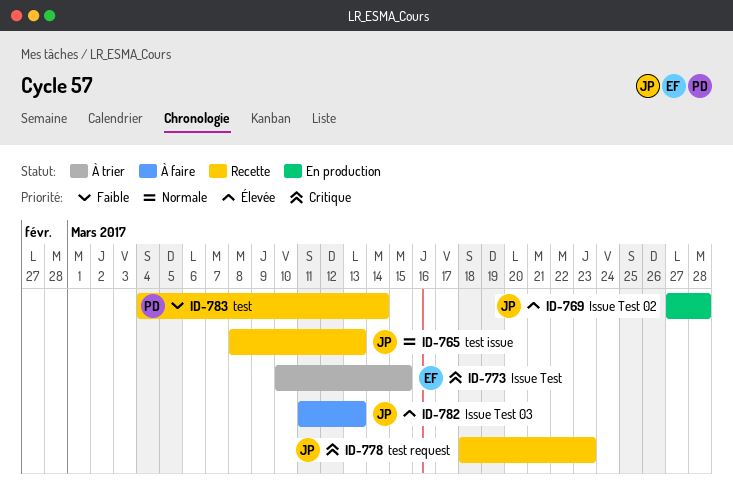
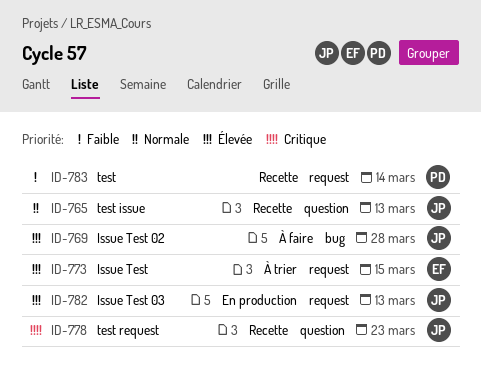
ID-769, status: En production -> À faire
ID-773, priority: Critique -> Élevée
ID-782, status: À faire -> En production

